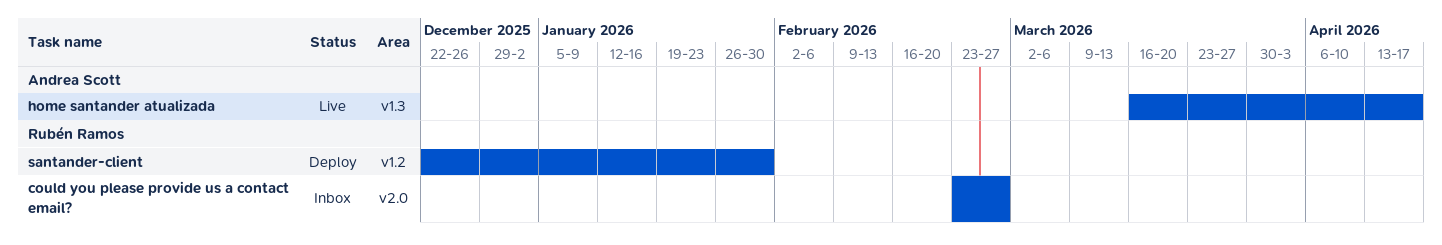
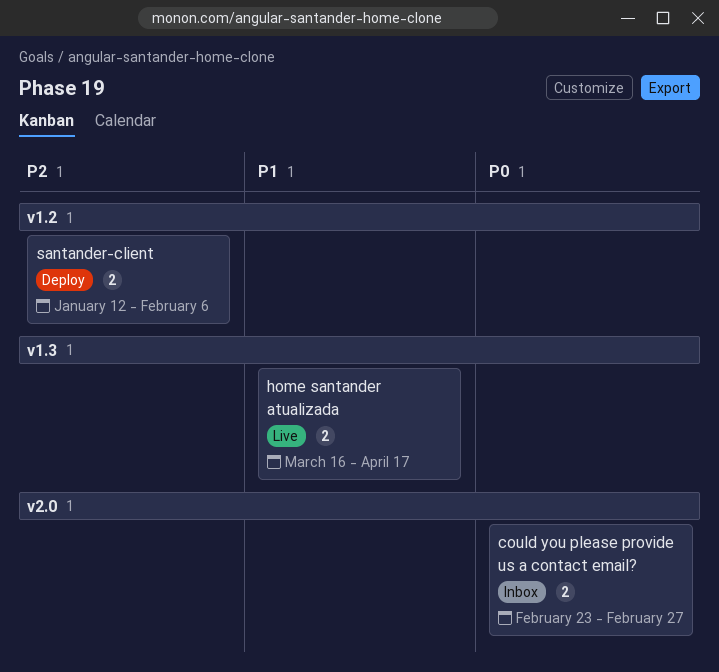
santander-client, start: Dec 22 -> Jan 12
santander-client, due: Jan 30 -> Feb 6

